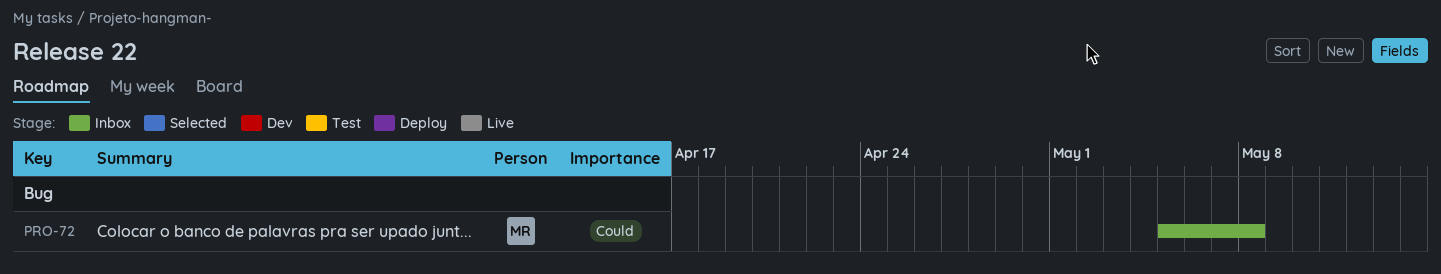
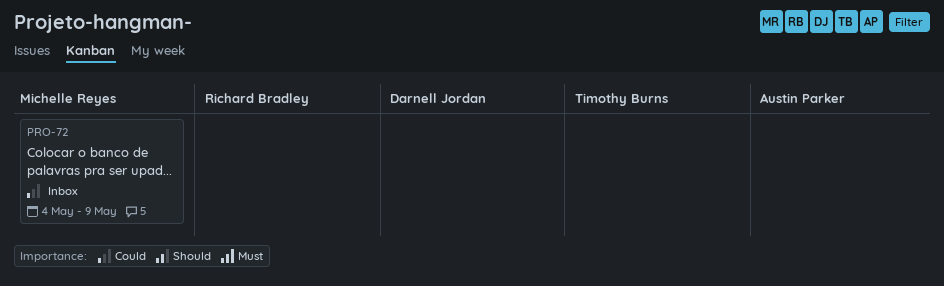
PRO-72, start: May 5 -> May 4
PRO-72, due: May 8 -> May 9

